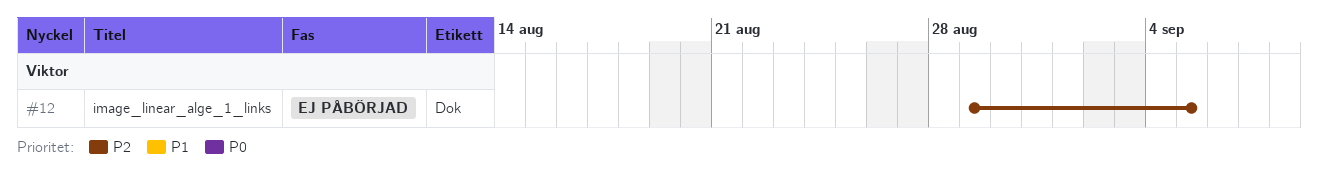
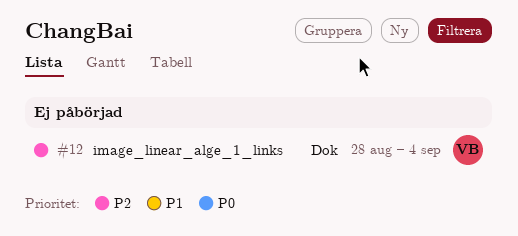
#12, start: Aug 29 -> Aug 28
#12, due: Sep 5 -> Sep 4

